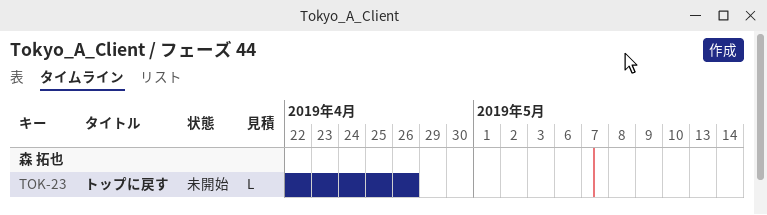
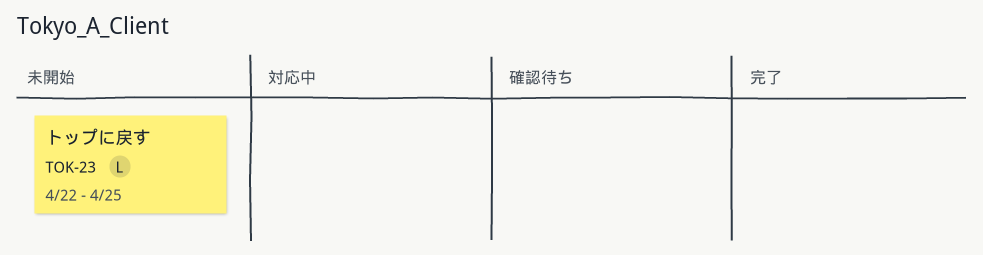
TOK-23, due: Apr 26 -> Apr 25

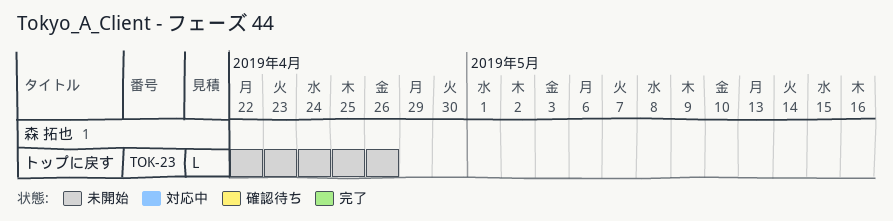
TOK-23, due: Apr 25 -> Apr 26

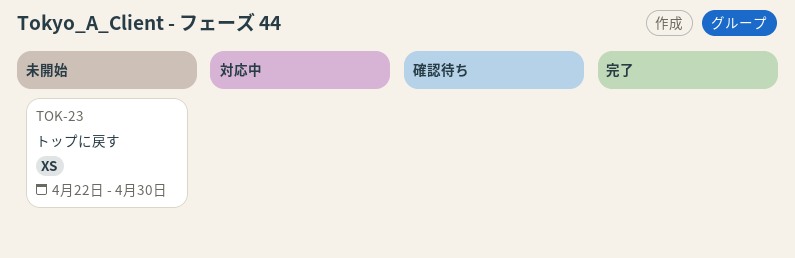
TOK-23, estimate: L -> XS
TOK-23, due: Apr 26 -> Apr 30

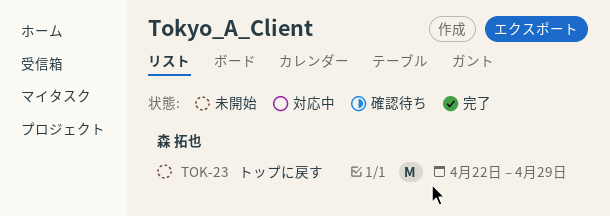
TOK-23, estimate: XS -> M
TOK-23, due: Apr 30 -> Apr 29

